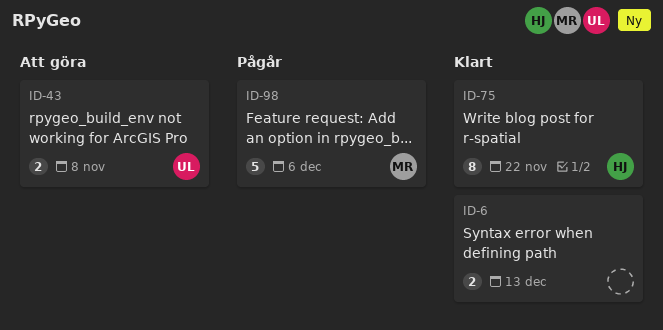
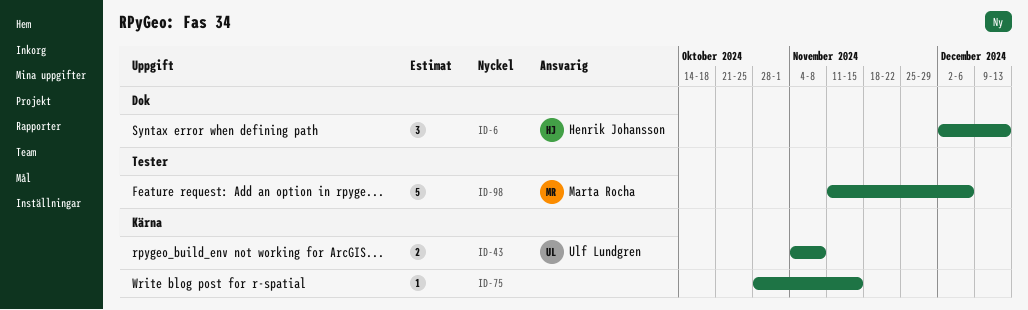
ID-6, owner: none -> Henrik Johansson
ID-6, estimate: 2 -> 3
ID-75, owner: Henrik Johansson -> none
ID-75, estimate: 8 -> 1
ID-75, due: Nov 22 -> Nov 15

